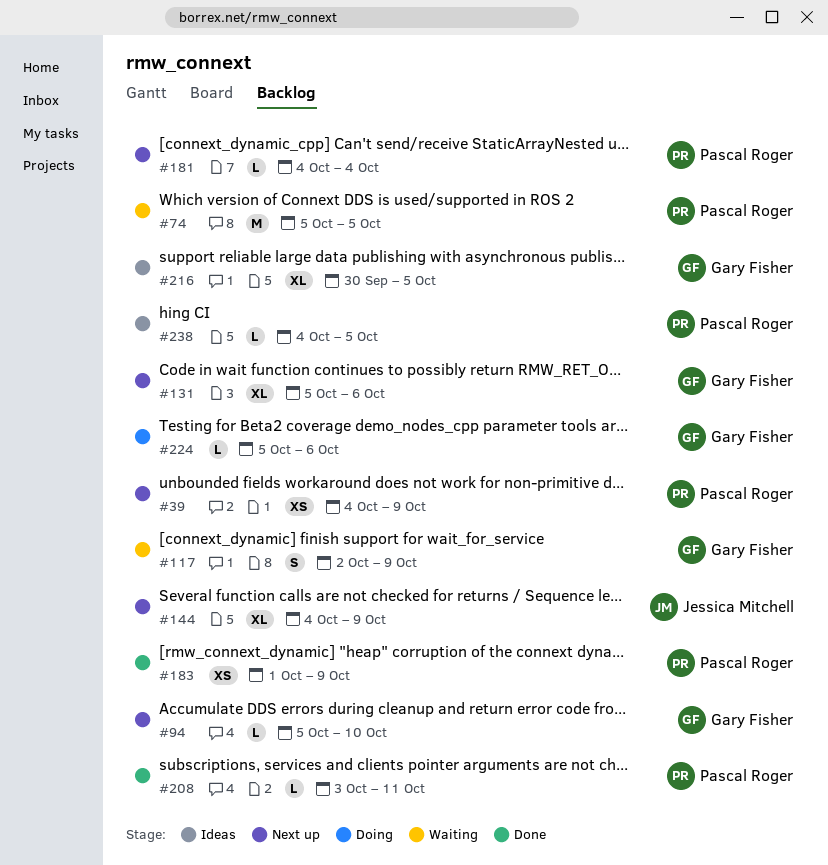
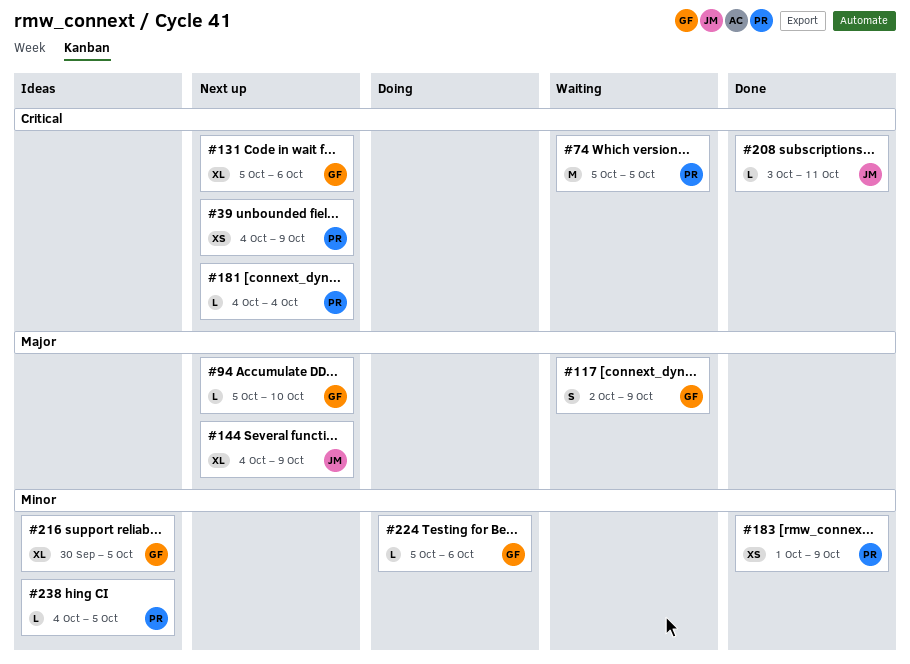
#208, owner: Pascal Roger -> Jessica Mitchell

